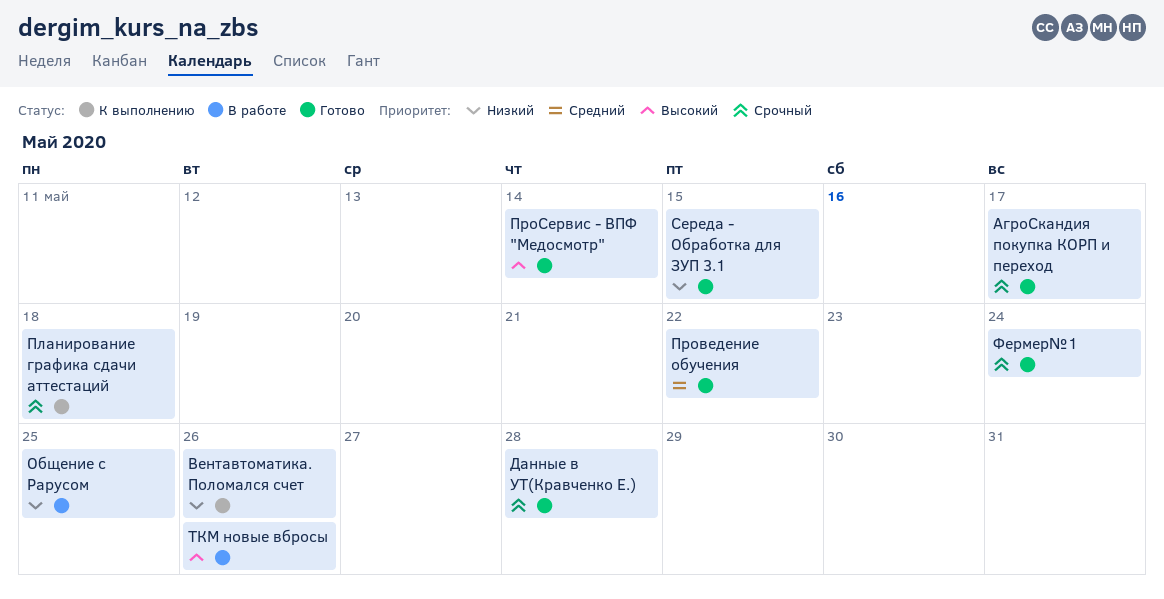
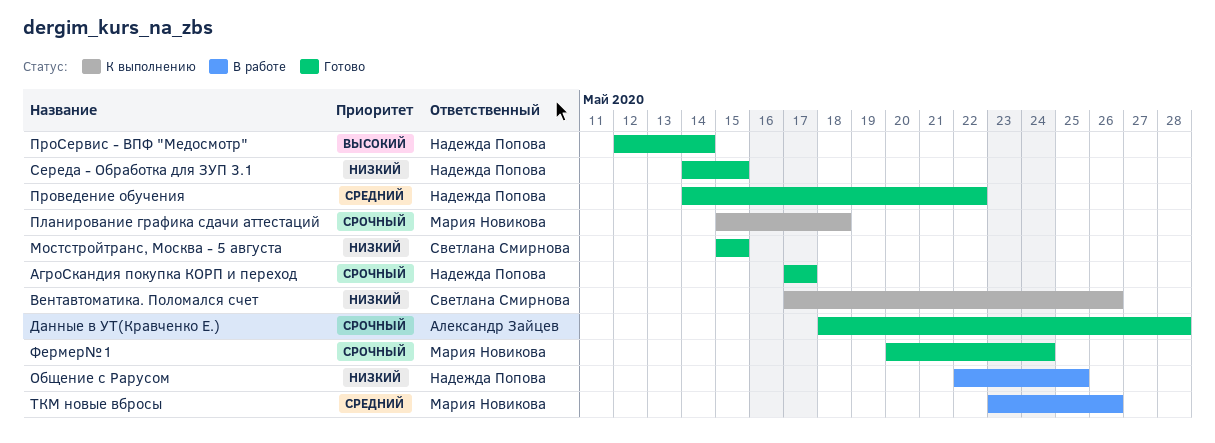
Мостстройтранс, Москва - 5 августа: none -> present
ТКМ новые вбросы, priority: Высокий -> Средний

